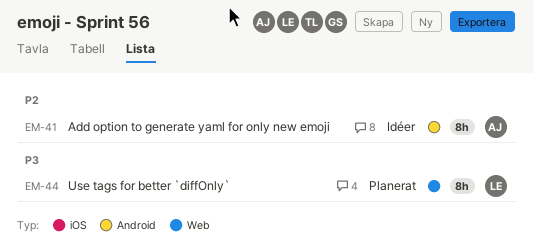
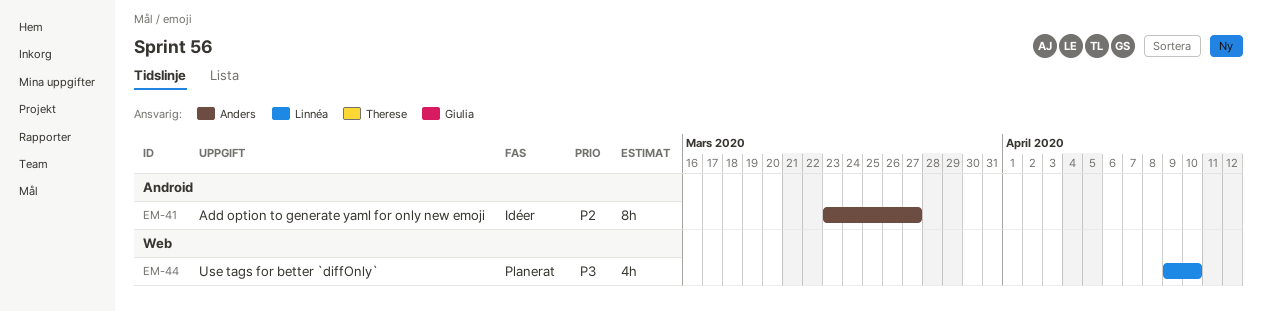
EM-44, estimate: 8h -> 4h

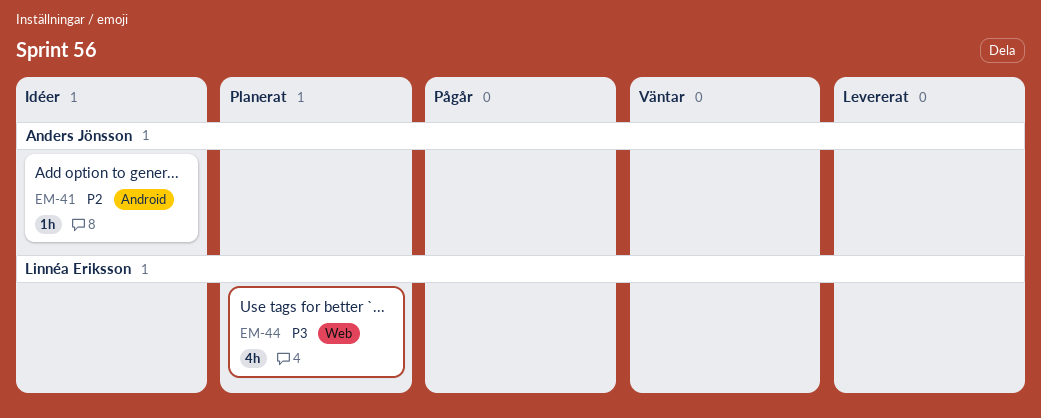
EM-41, estimate: 8h -> 1h

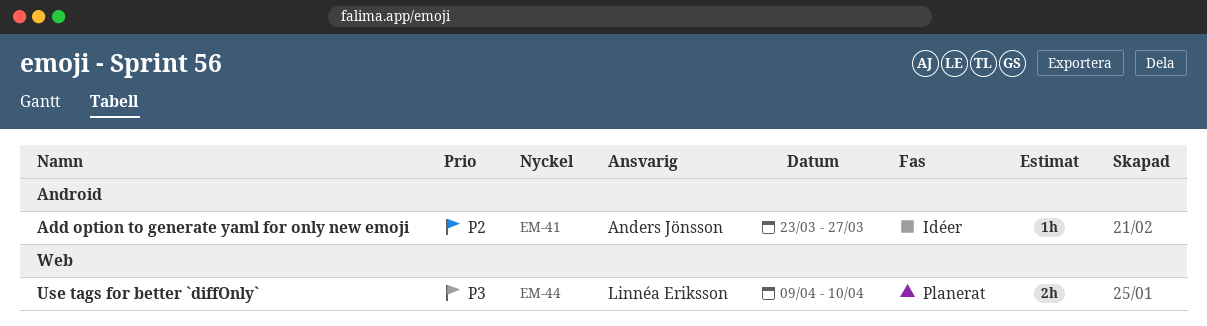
EM-44, estimate: 4h -> 2h

